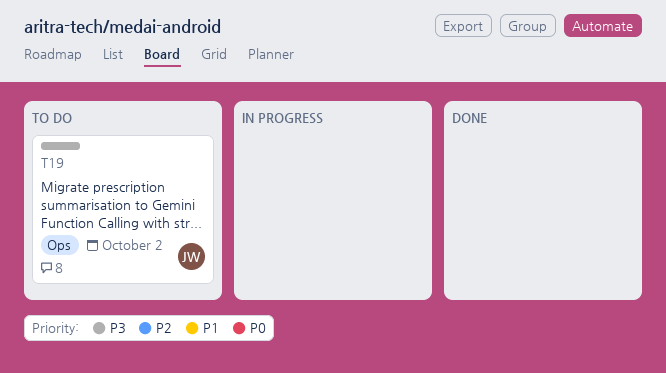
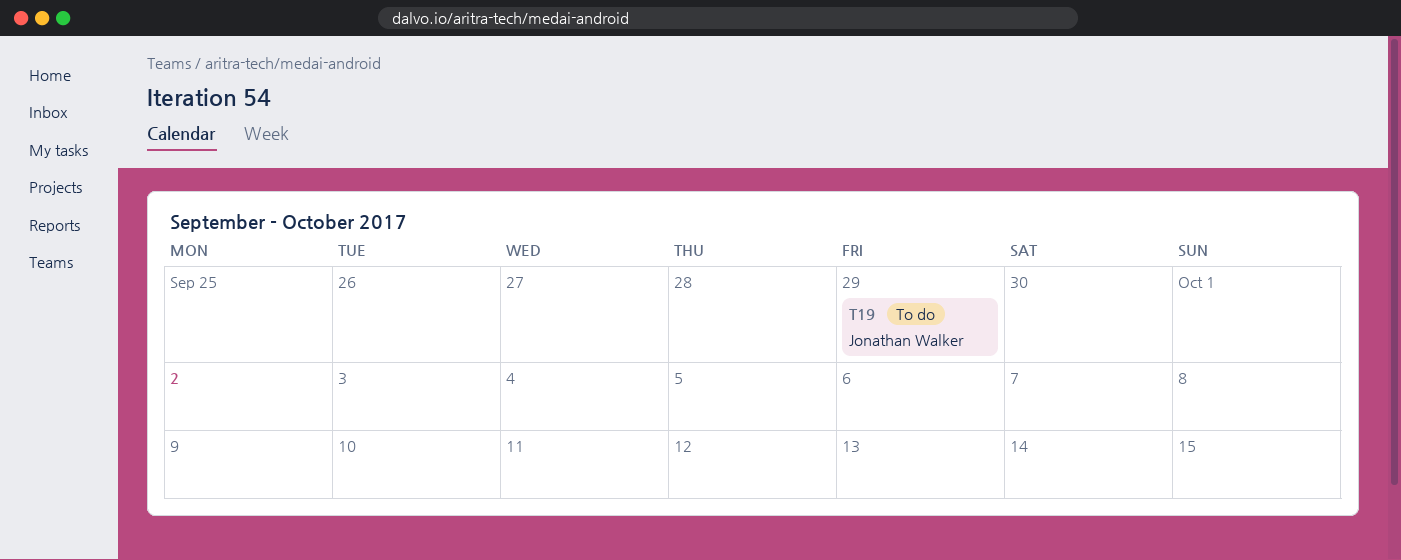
T19, due: Oct 2 -> Sep 29

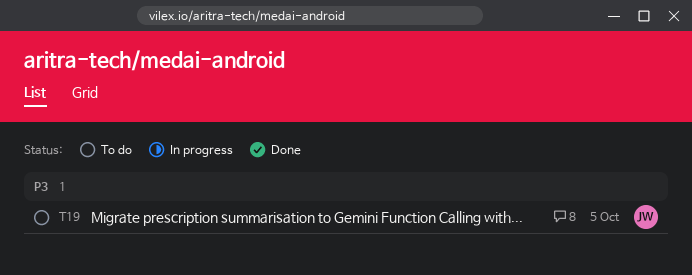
T19, due: Sep 29 -> Oct 5

